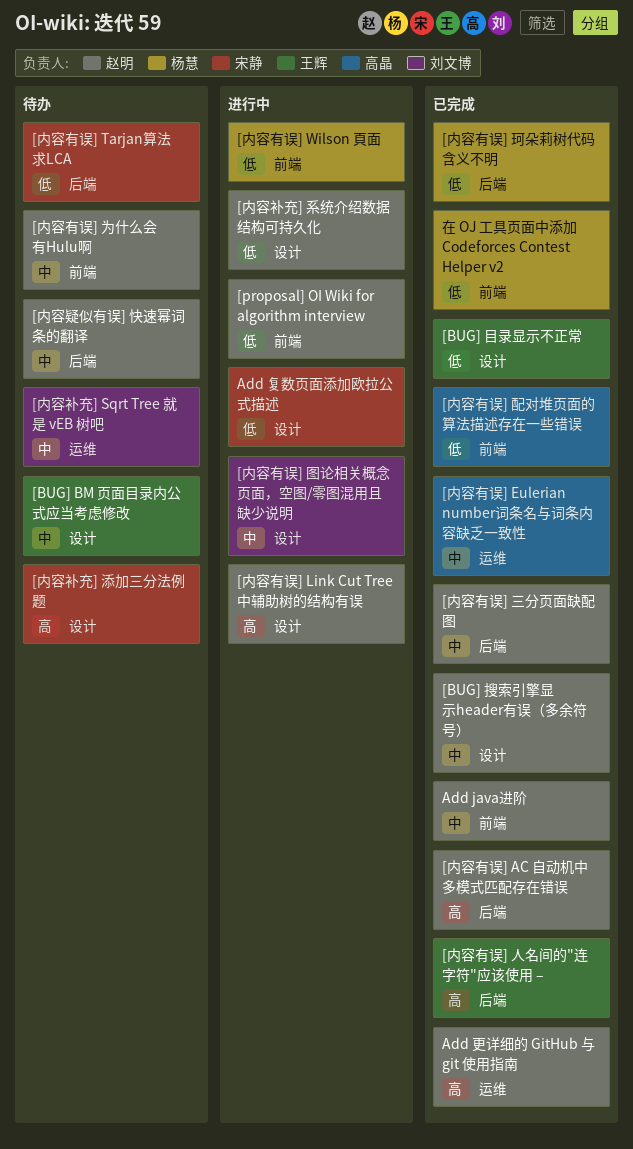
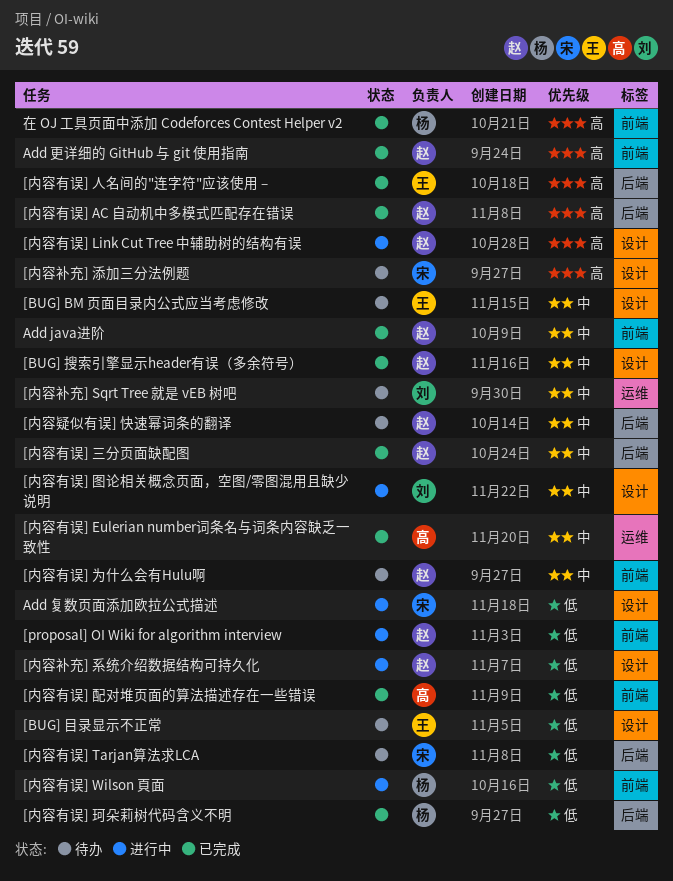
[BUG] 目录显示不正常, status: 已完成 -> 待办
Add 更详细的 GitHub 与 git 使用指南, label: 运维 -> 前端
在 OJ 工具页面中添加 Codeforces Contest Helper v2, priority: 低 -> 高

